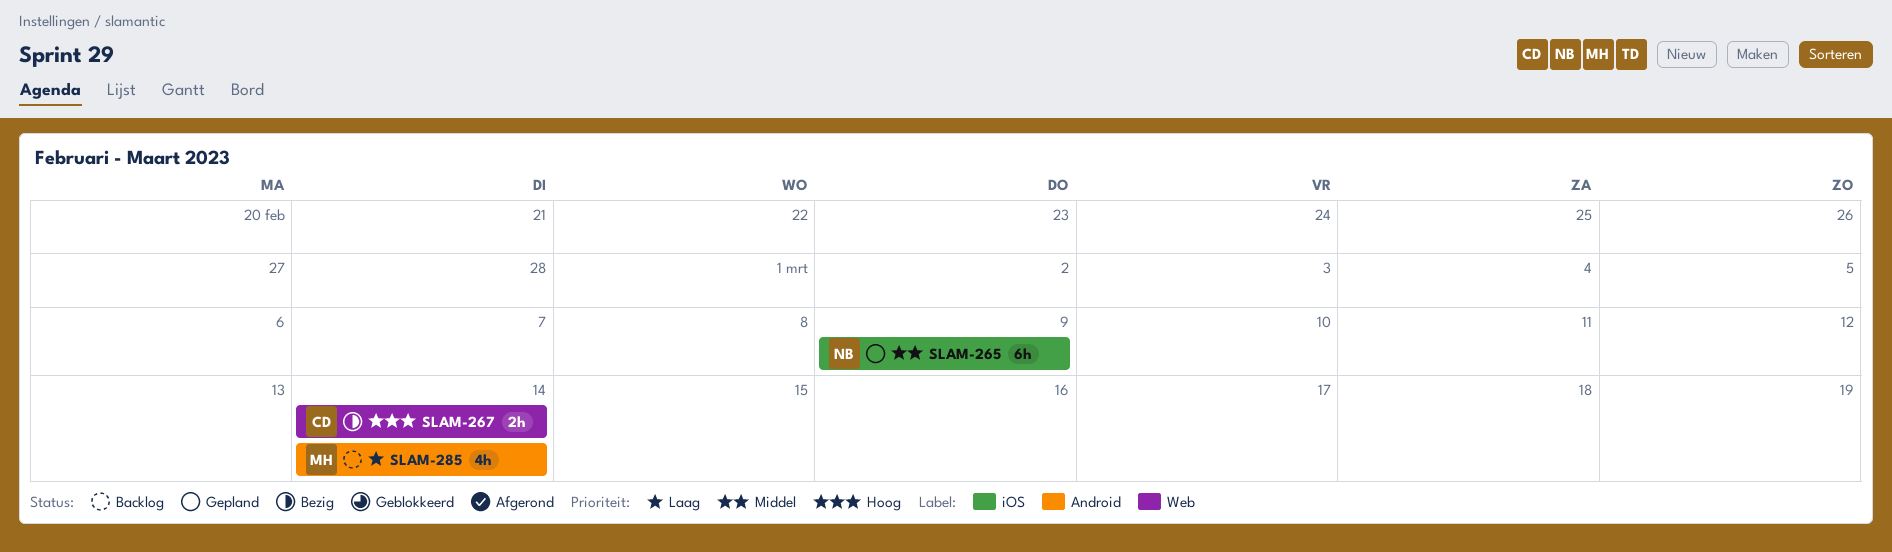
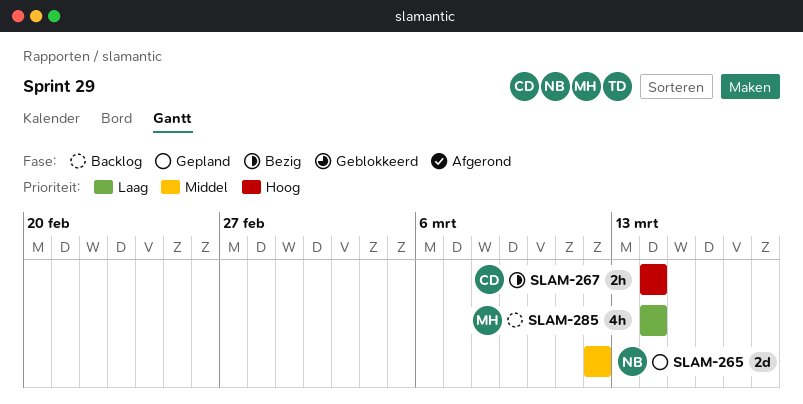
SLAM-265, estimate: 6h -> 2d
SLAM-265, start: Mar 9 -> Mar 12
SLAM-265, due: Mar 9 -> Mar 12

